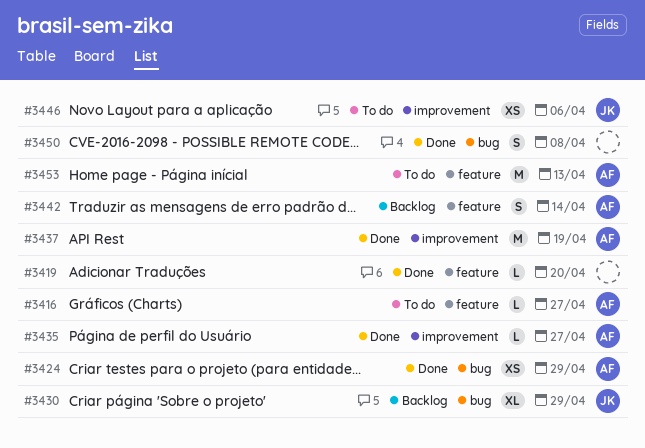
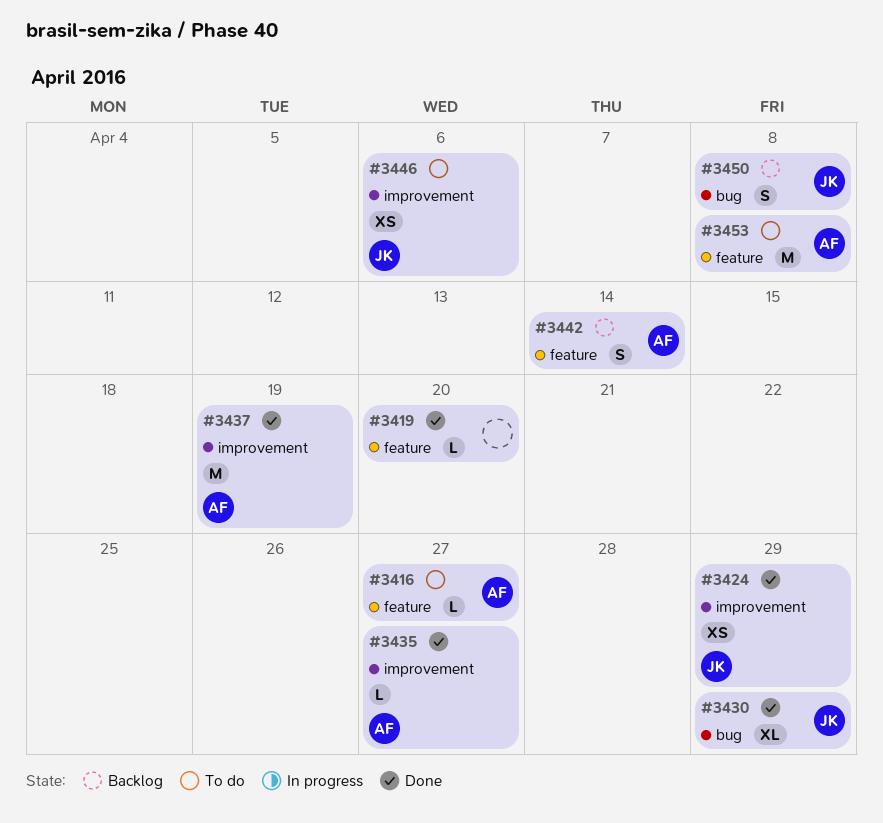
#3424, owner: AF -> JK
#3424, label: bug -> improvement
#3430, status: Backlog -> Done
#3450, status: Done -> Backlog
#3450, owner: none -> JK
#3453, due: Apr 13 -> Apr 8

